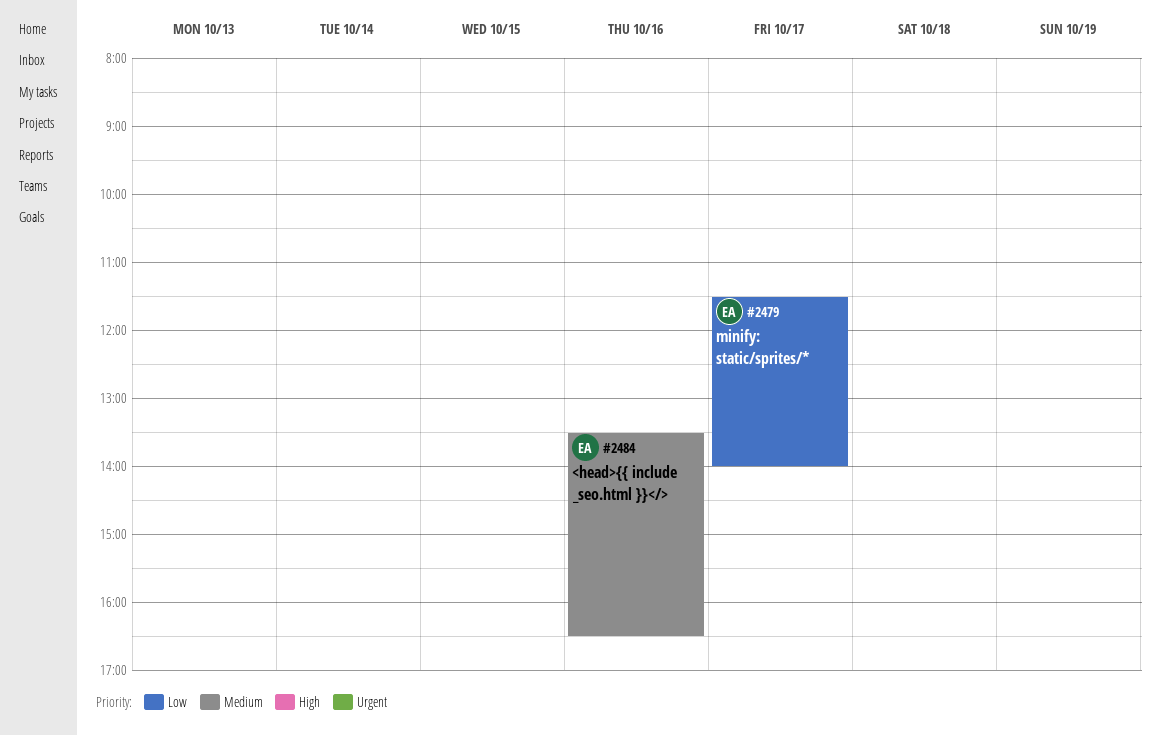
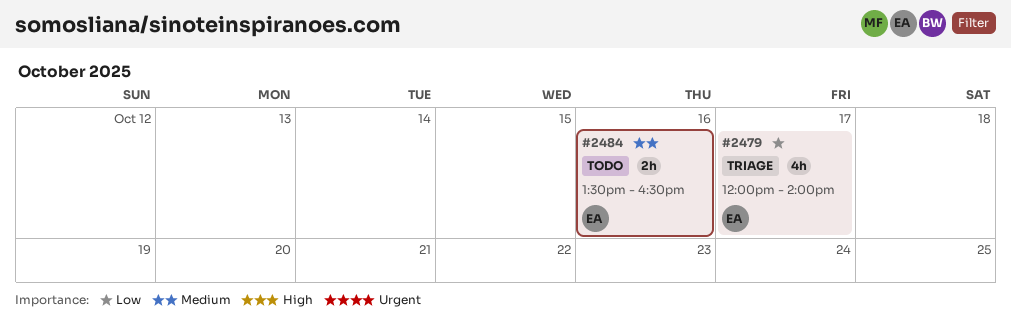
#2479, begins: 11:30 -> 12:00

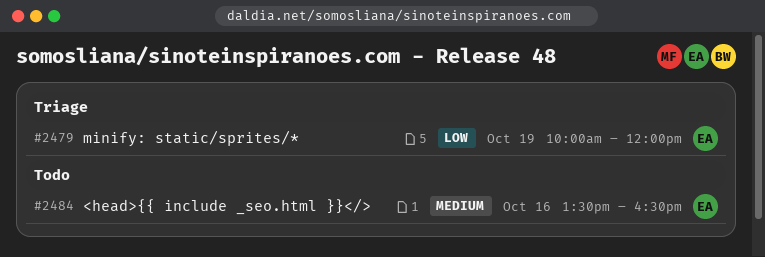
#2479, day: Oct 17 -> Oct 19
#2479, begins: 12:00 -> 10:00
#2479, ends: 14:00 -> 12:00

